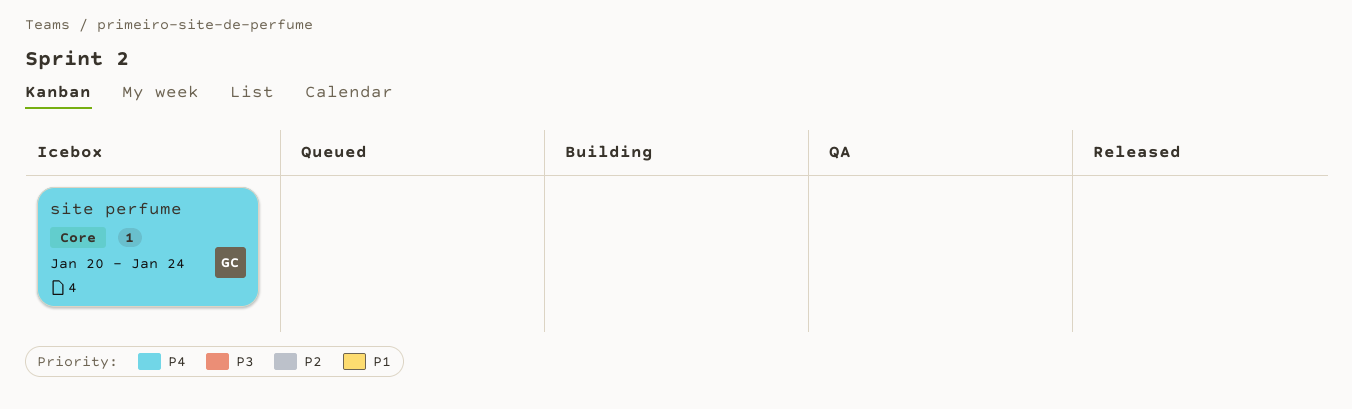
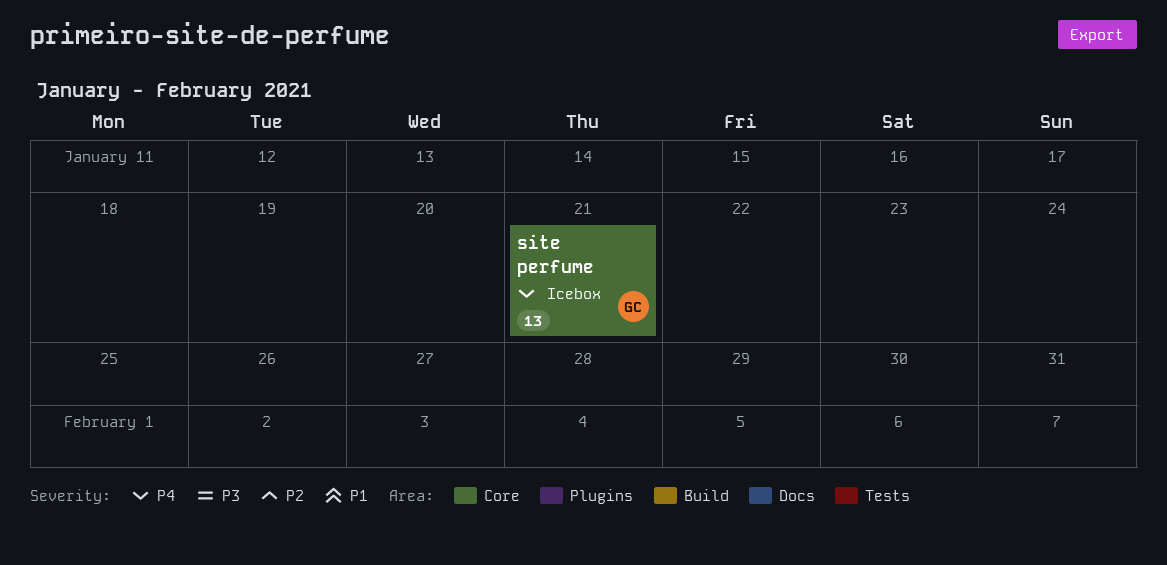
site perfume, estimate: 1 -> 13
site perfume, due: Jan 24 -> Jan 21

